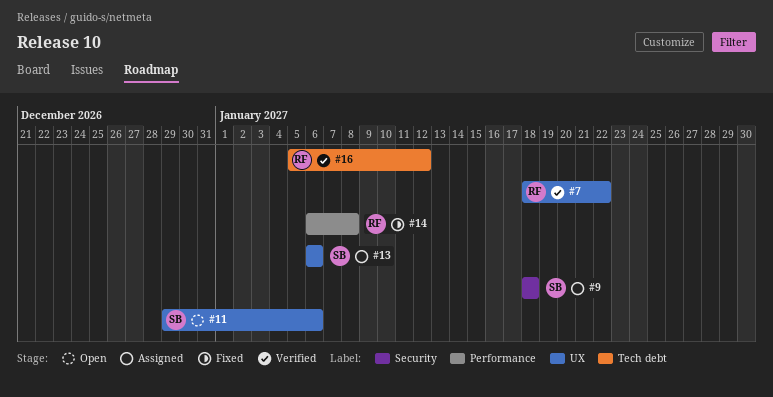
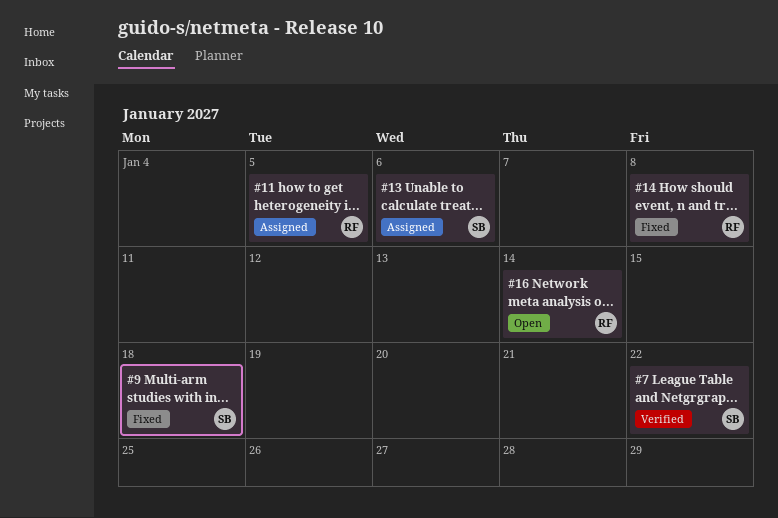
#7, owner: RF -> SB
#9, status: Assigned -> Fixed
#11, status: Open -> Assigned
#11, owner: SB -> RF
#11, due: Jan 6 -> Jan 5
#16, status: Verified -> Open
#16, due: Jan 12 -> Jan 14

